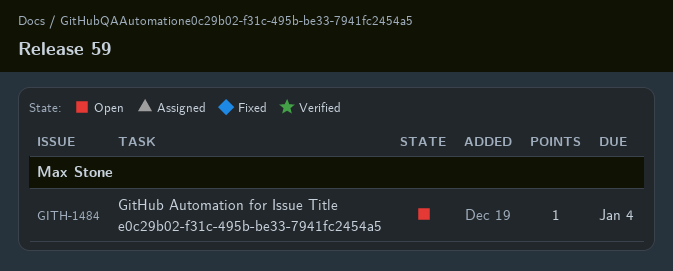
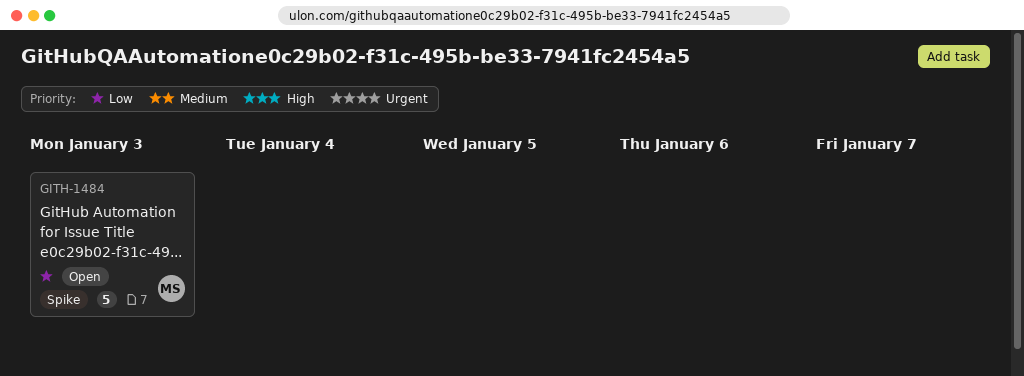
GITH-1484, estimate: 1 -> 5
GITH-1484, due: Jan 4 -> Jan 3

